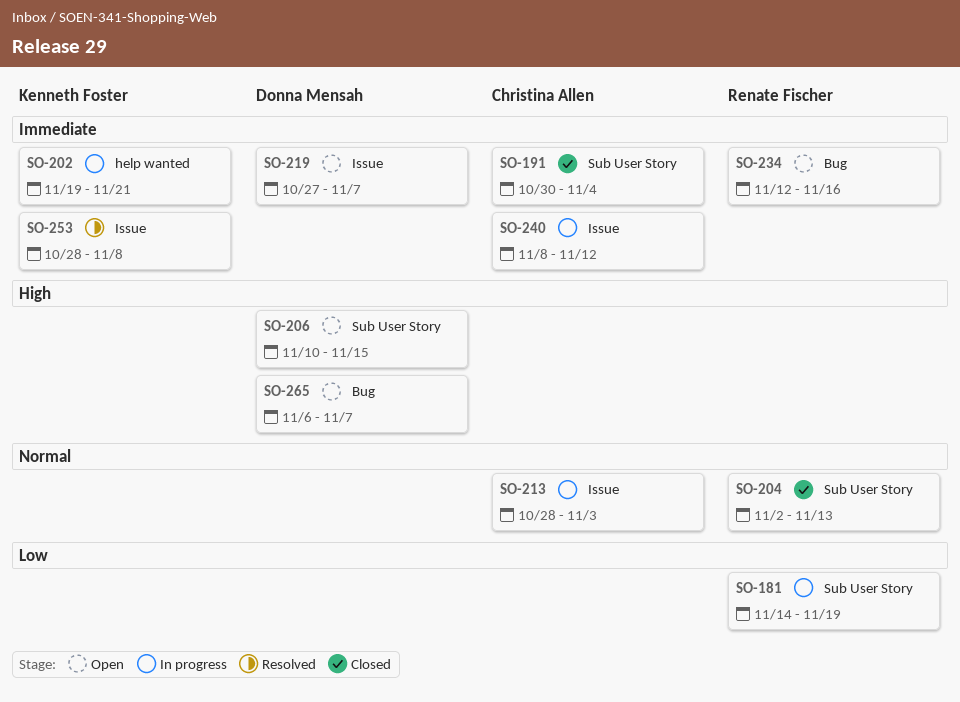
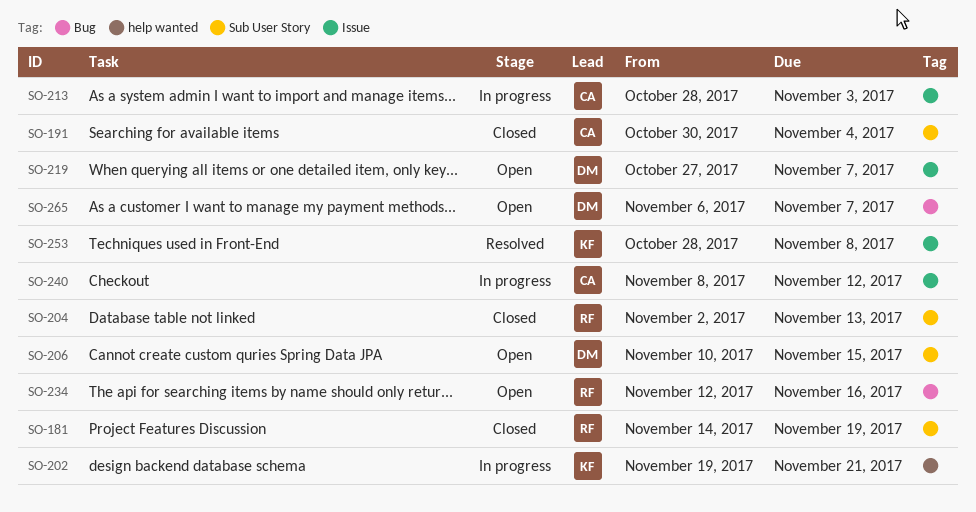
SO-181, status: In progress -> Closed

